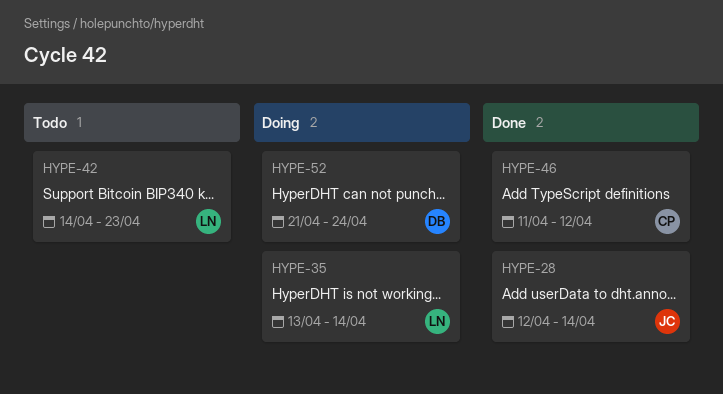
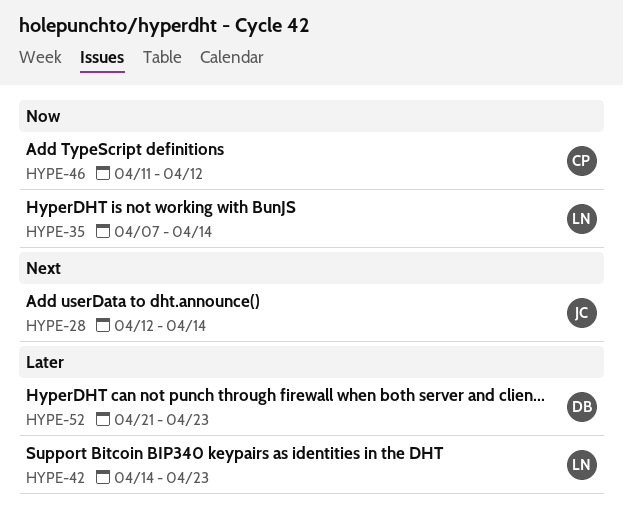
HYPE-35, start: Apr 13 -> Apr 7
HYPE-52, due: Apr 24 -> Apr 23

